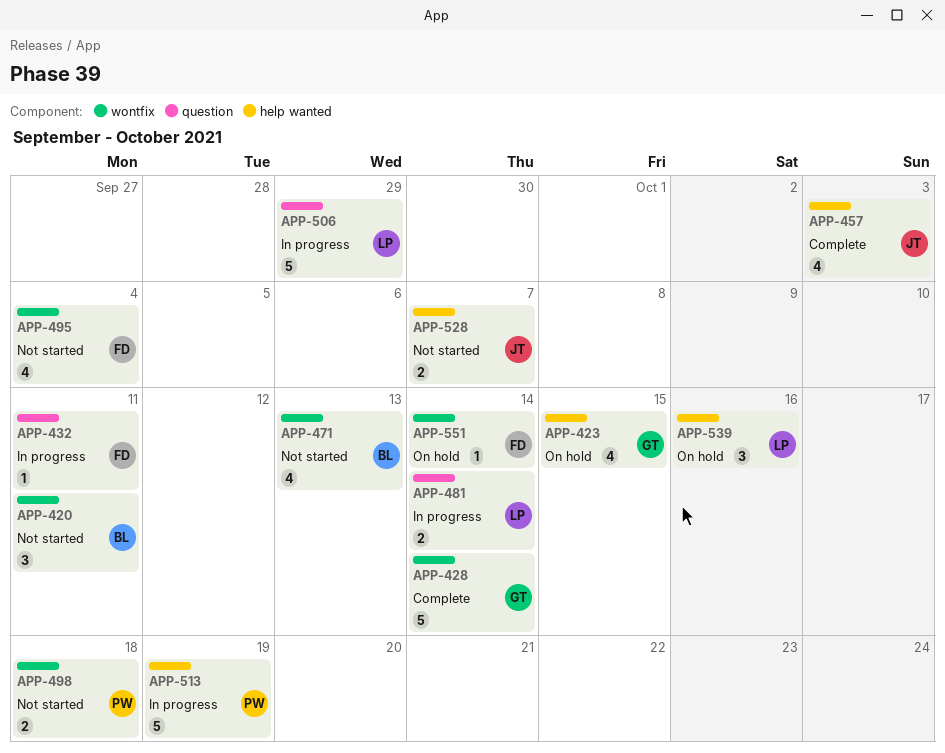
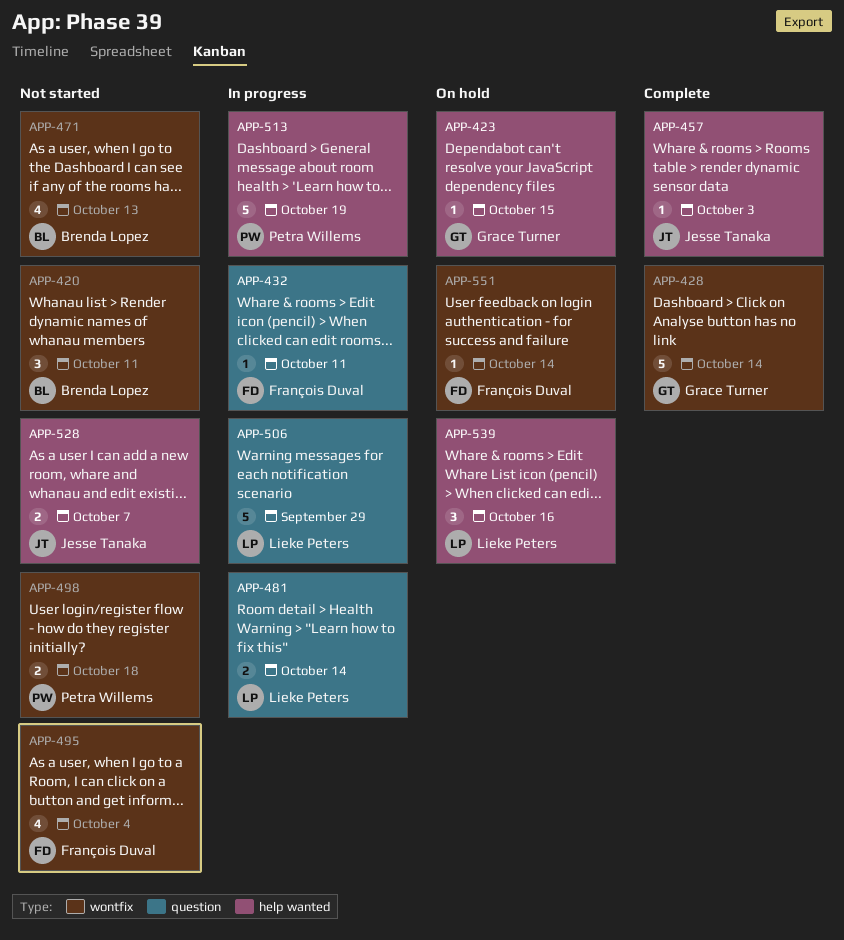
APP-423, estimate: 4 -> 1
APP-457, estimate: 4 -> 1

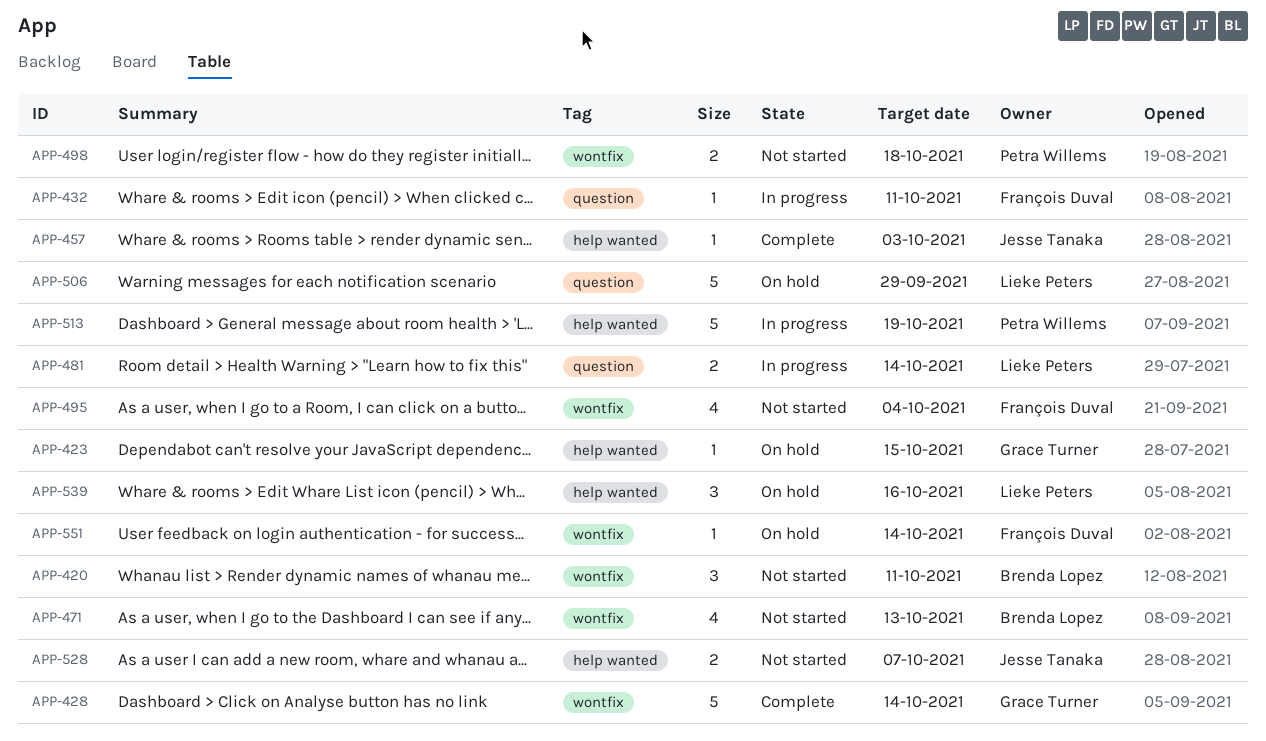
APP-506, status: In progress -> On hold

